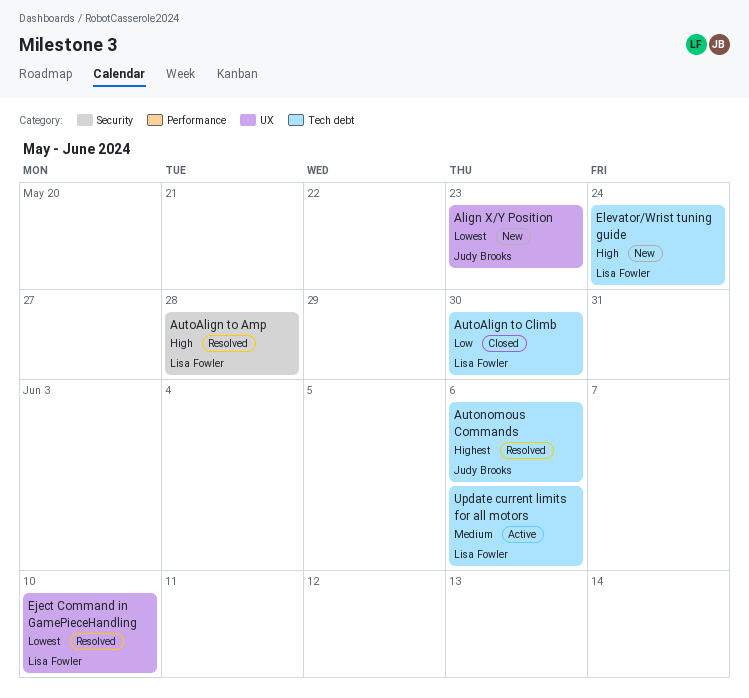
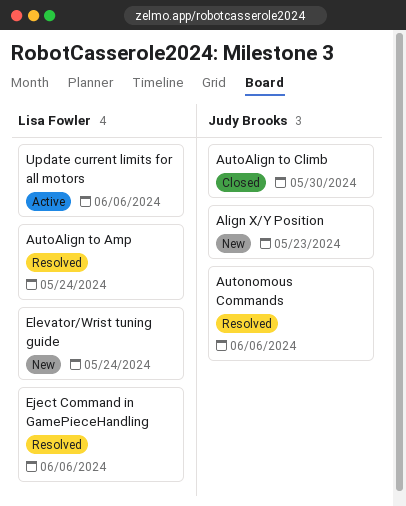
AutoAlign to Amp, due: May 28 -> May 24
AutoAlign to Climb, owner: Lisa Fowler -> Judy Brooks
Eject Command in GamePieceHandling, due: Jun 10 -> Jun 6

